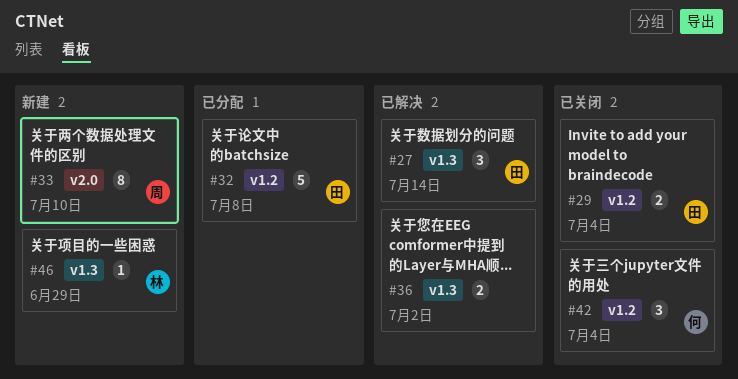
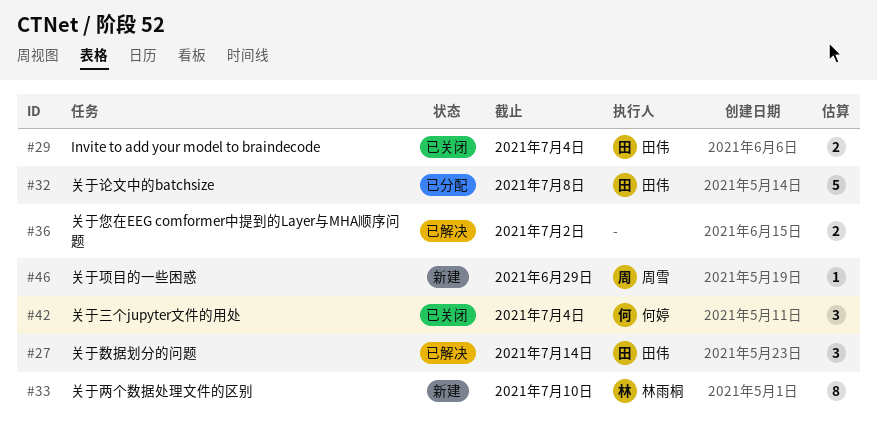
#33, owner: 周雪 -> 林雨桐
#46, owner: 林雨桐 -> 周雪

